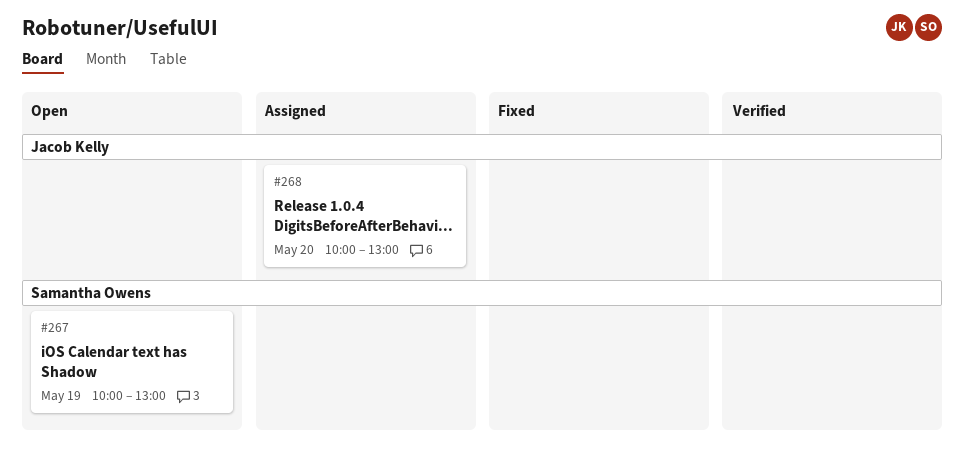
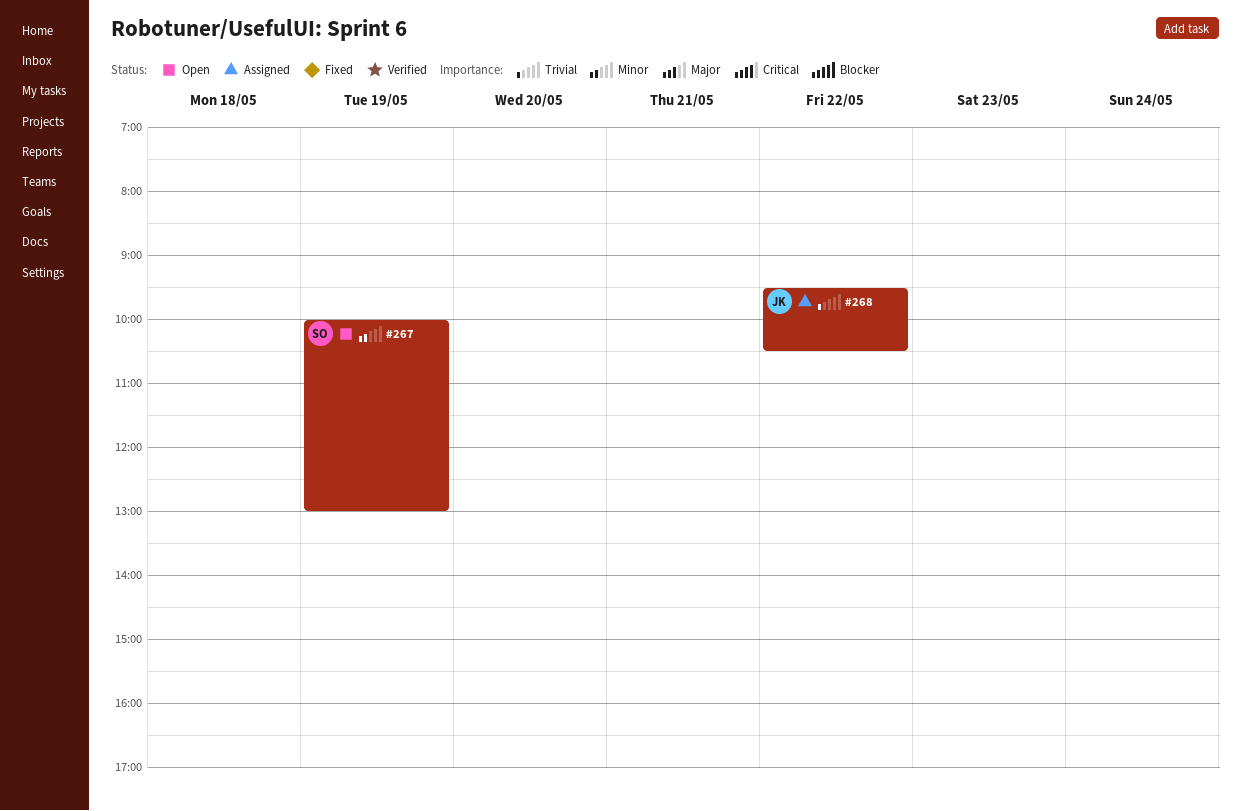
#268, day: May 20 -> May 22
#268, begins: 10:00 -> 09:30
#268, ends: 13:00 -> 10:30

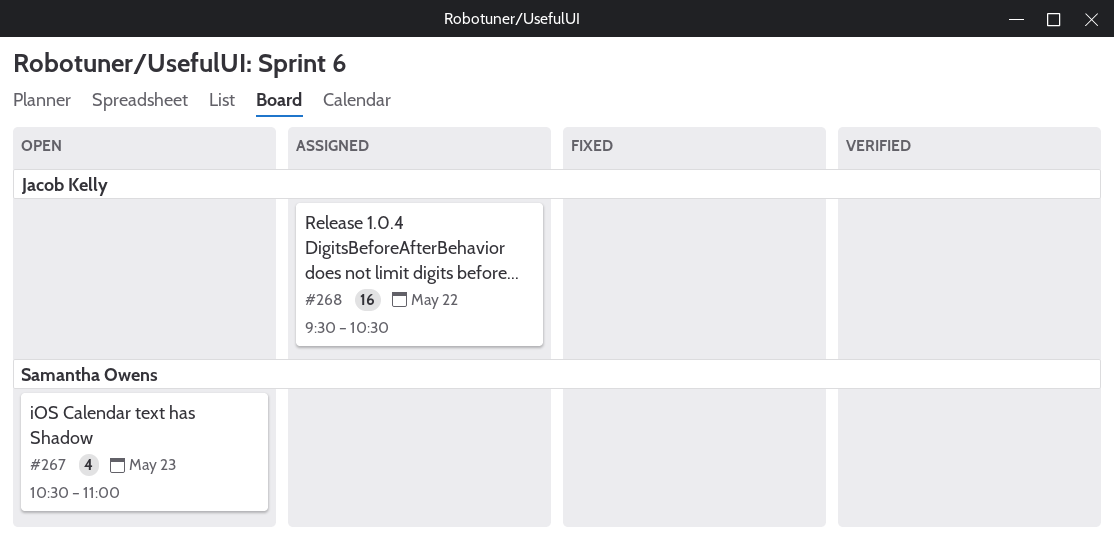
#267, day: May 19 -> May 23
#267, begins: 10:00 -> 10:30
#267, ends: 13:00 -> 11:00

